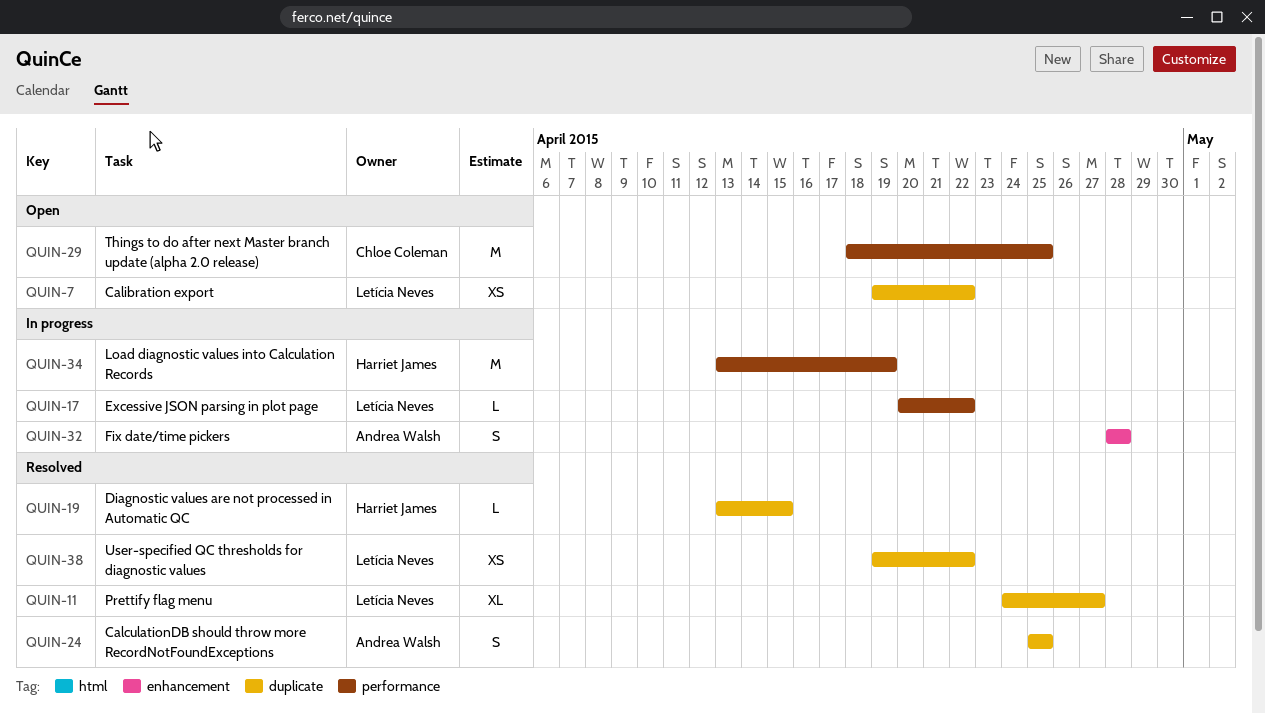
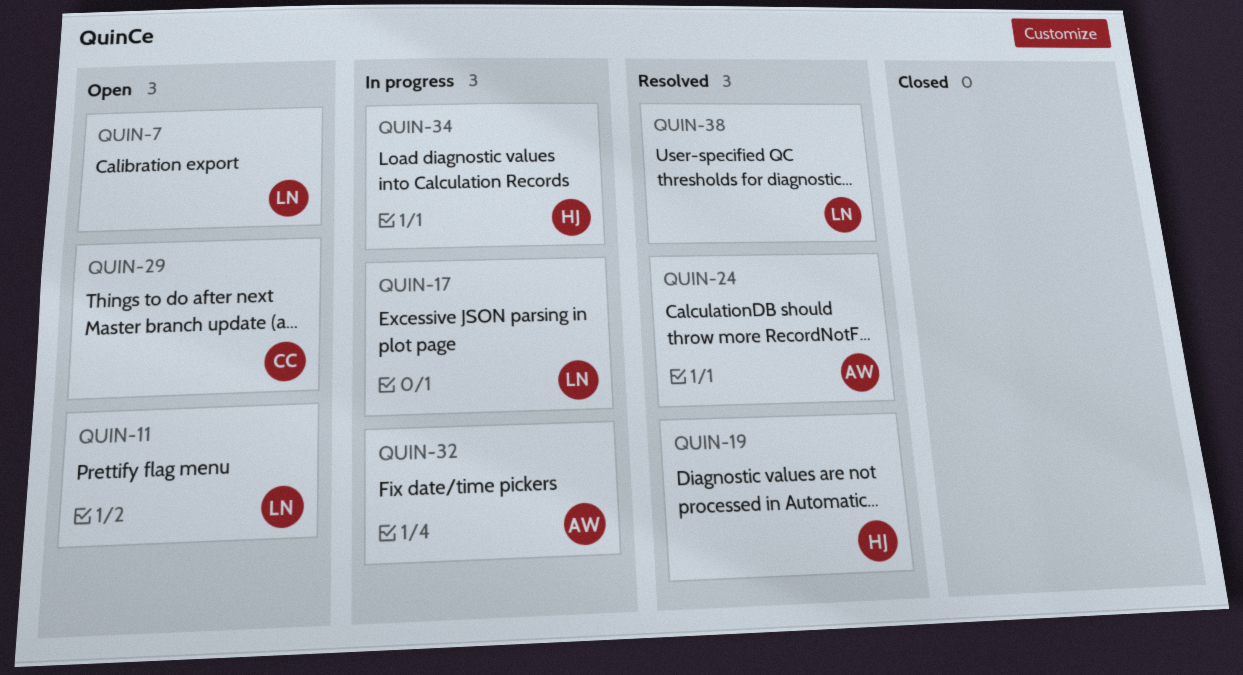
QUIN-11, status: Resolved -> Open

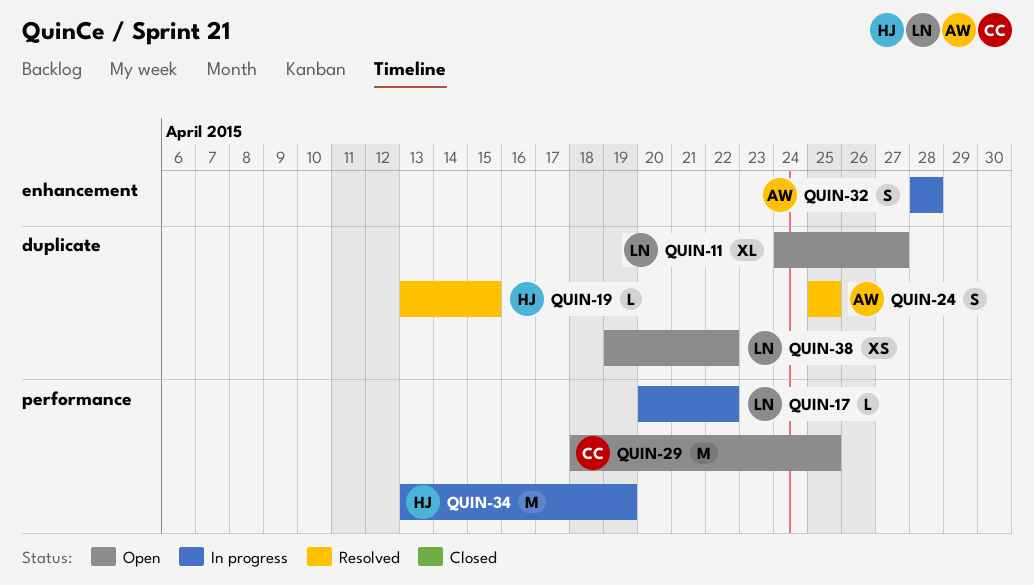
QUIN-7: present -> none
QUIN-38, status: Resolved -> Open

